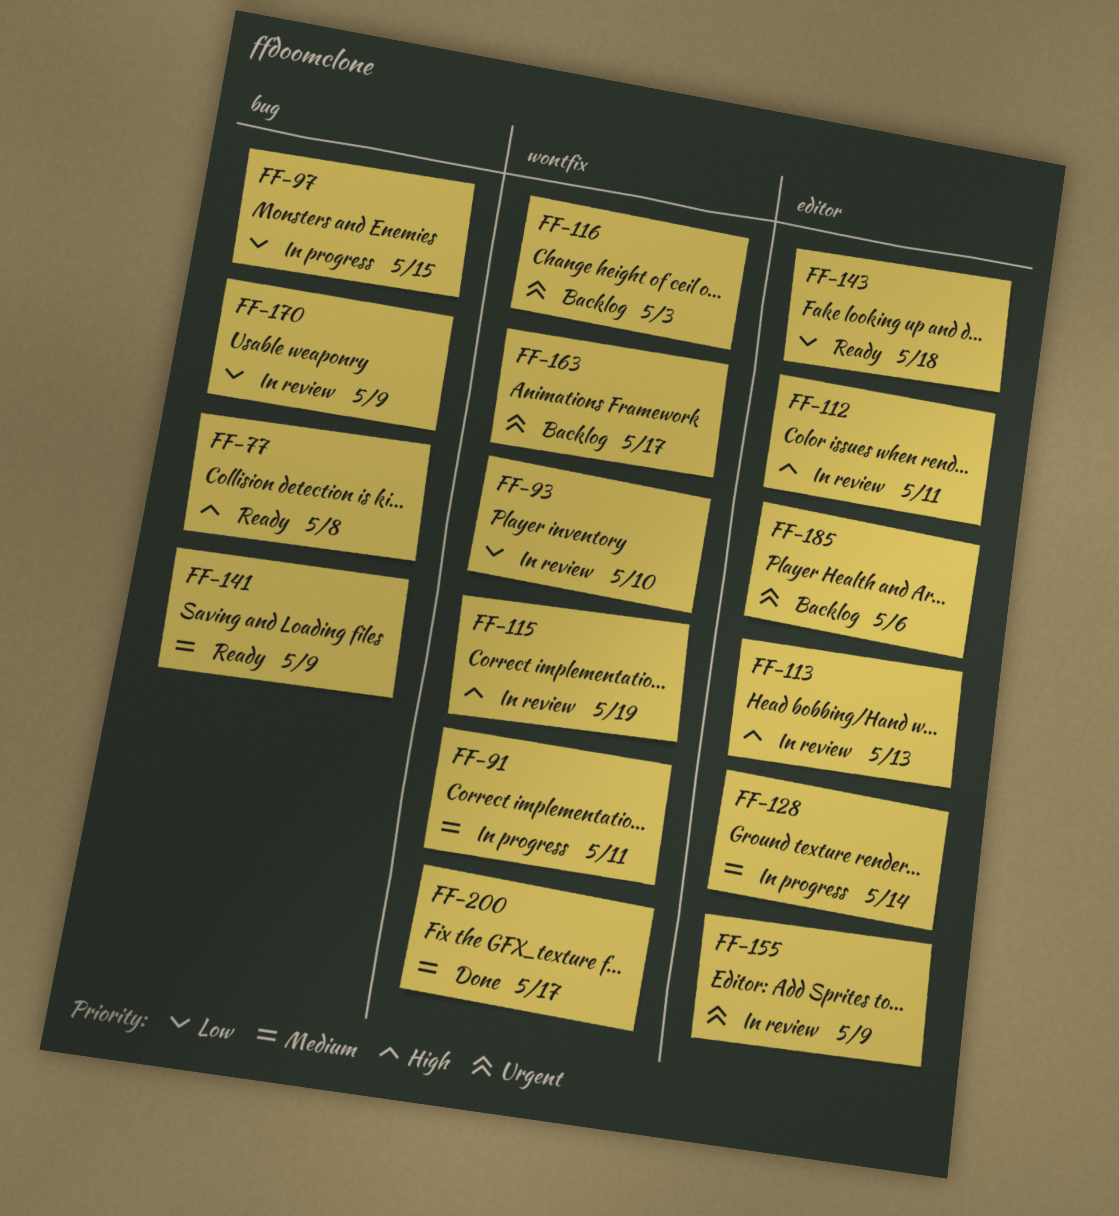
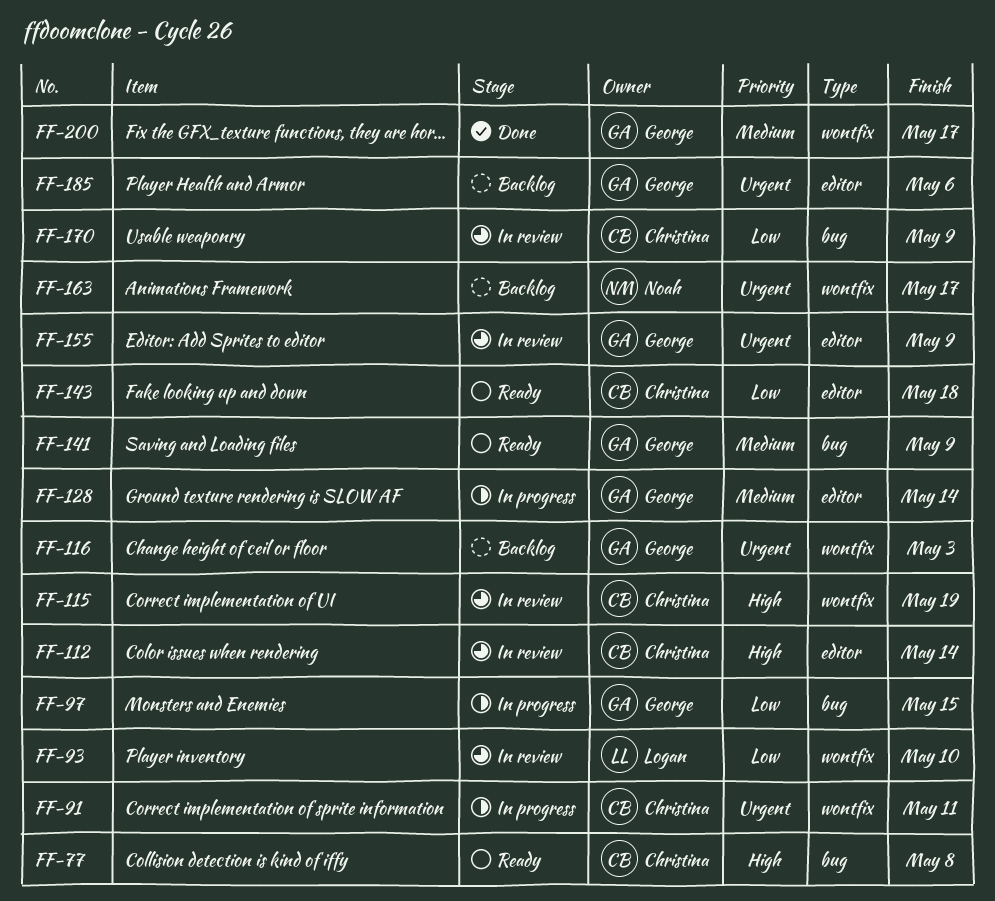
FF-91, priority: Medium -> Urgent
FF-112, due: May 11 -> May 14
FF-113: present -> none

